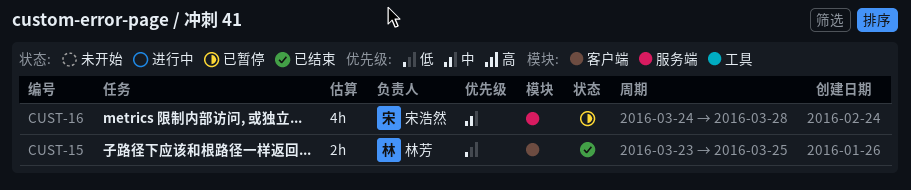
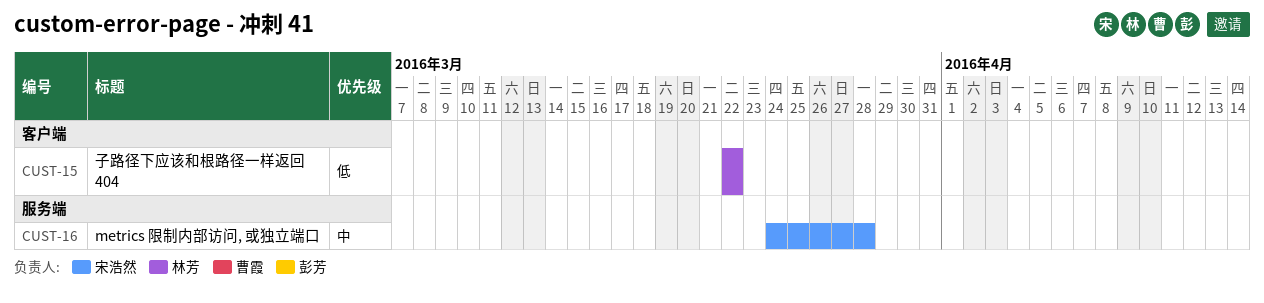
CUST-15, start: Mar 23 -> Mar 22
CUST-15, due: Mar 25 -> Mar 22

